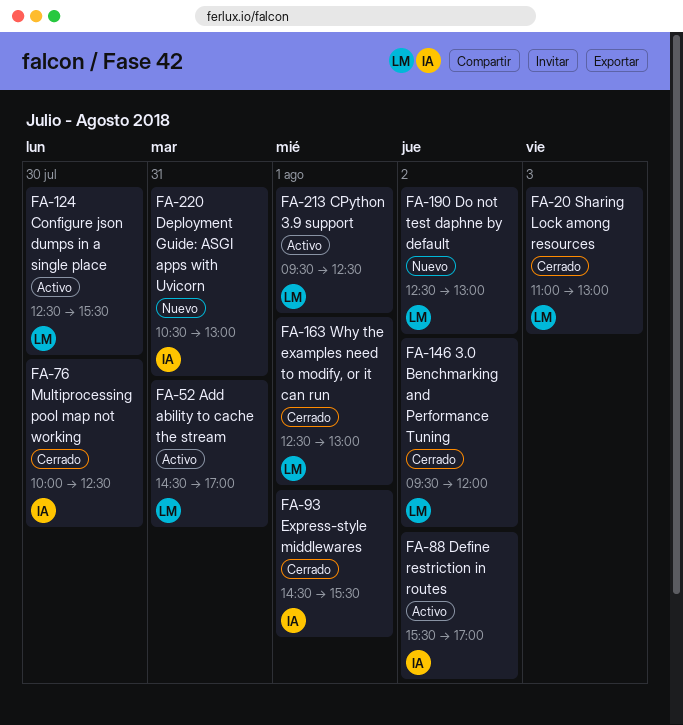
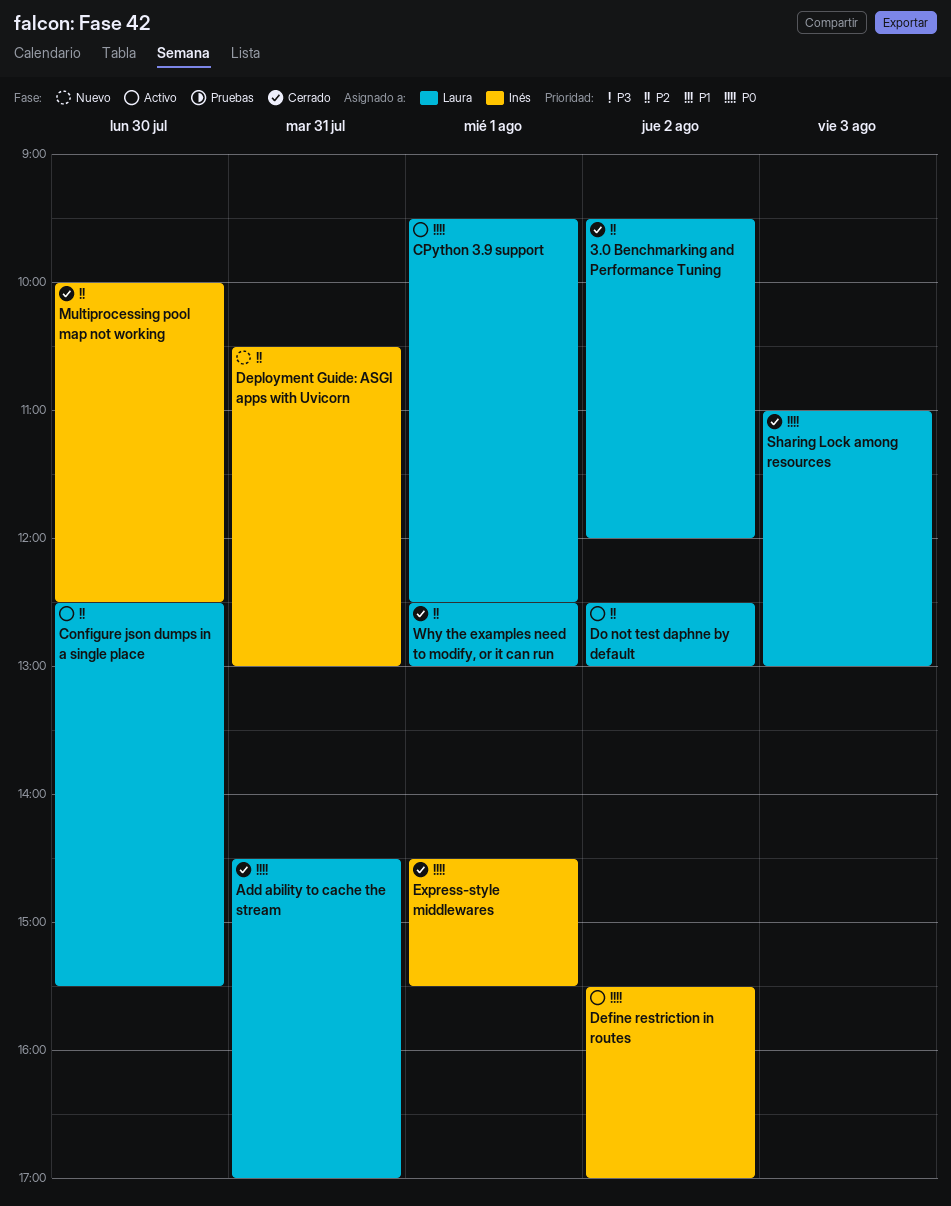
Add ability to cache the stream, status: Activo -> Cerrado
Do not test daphne by default, status: Nuevo -> Activo

